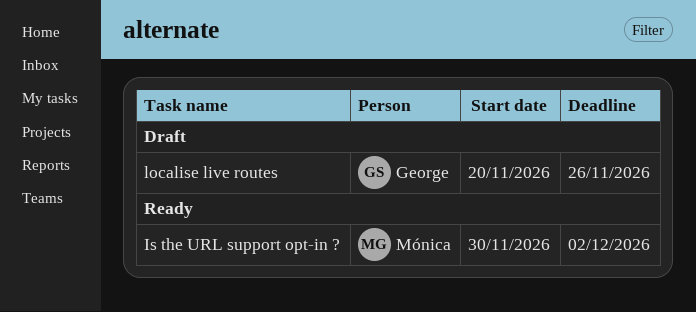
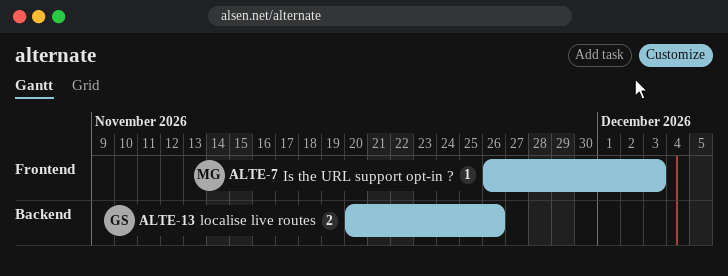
Is the URL support opt-in ?, start: Nov 30 -> Nov 26
Is the URL support opt-in ?, due: Dec 2 -> Dec 3

